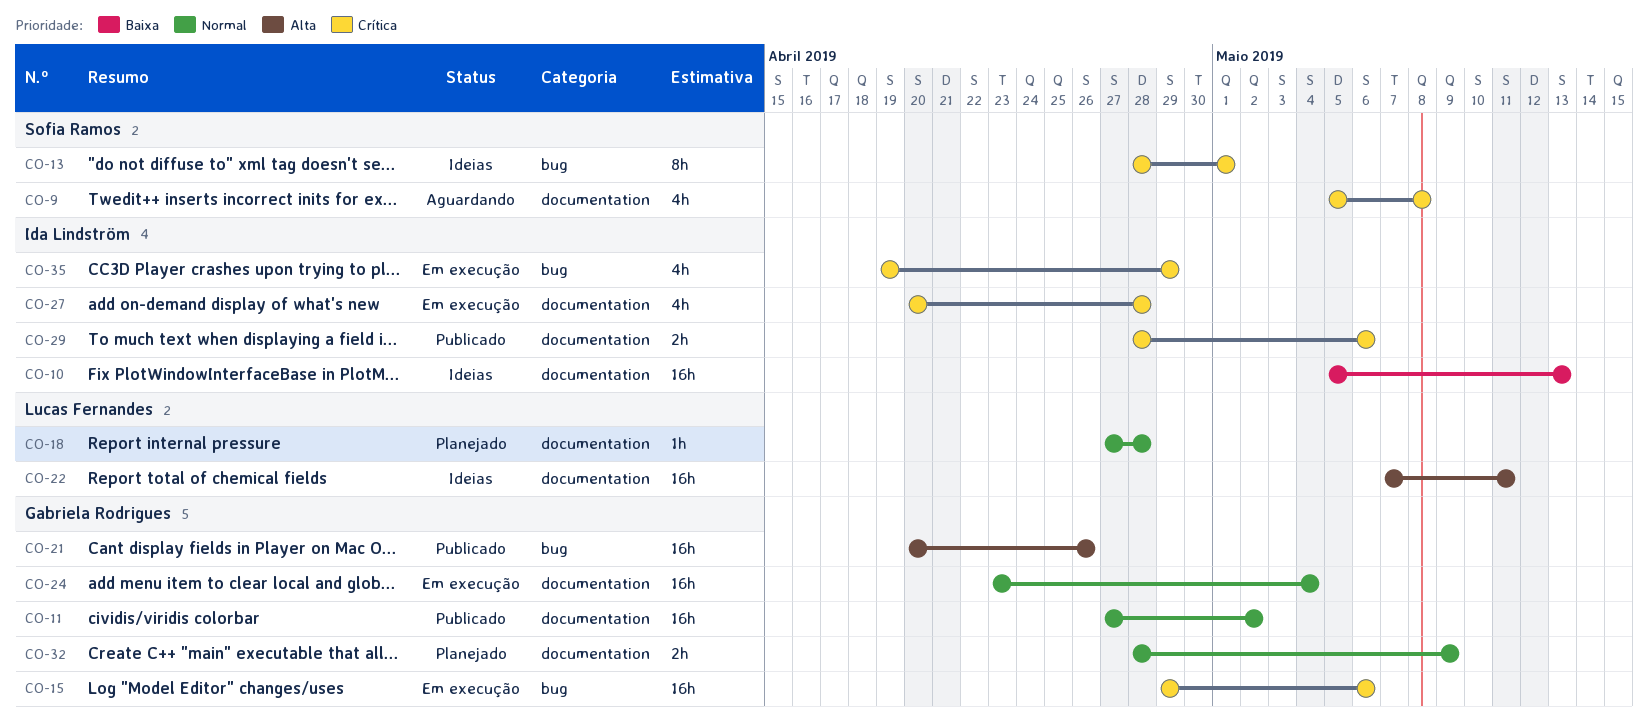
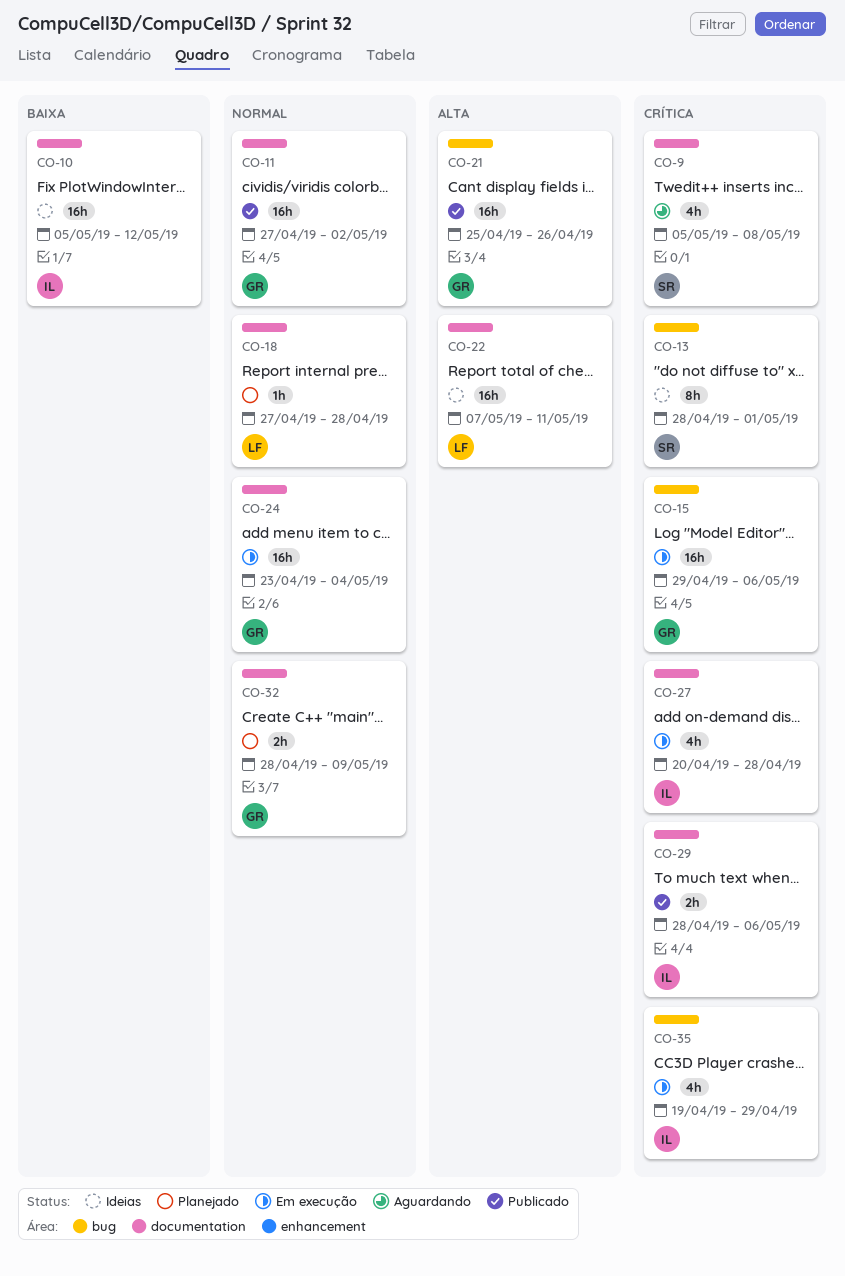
CO-10, due: May 13 -> May 12
CO-21, start: Apr 20 -> Apr 25

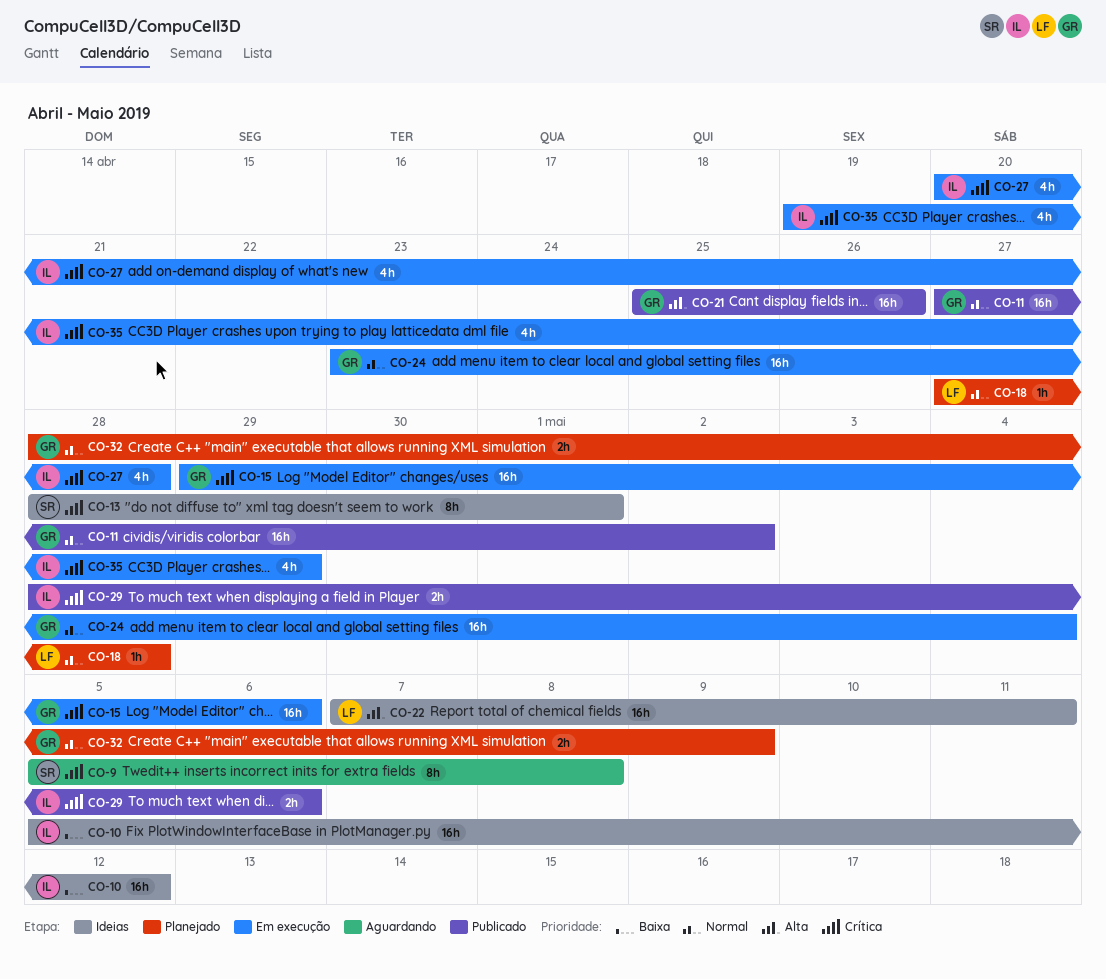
CO-9, estimate: 4h -> 8h

